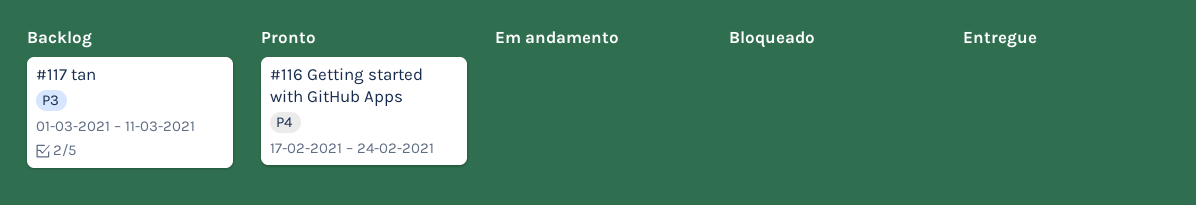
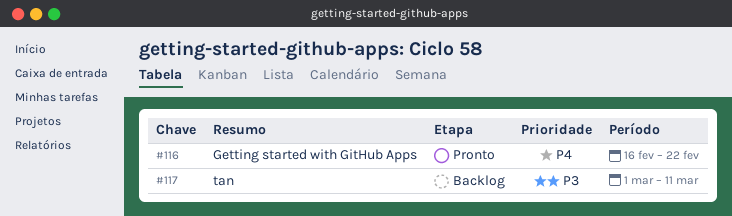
#116, start: Feb 17 -> Feb 16
#116, due: Feb 24 -> Feb 22

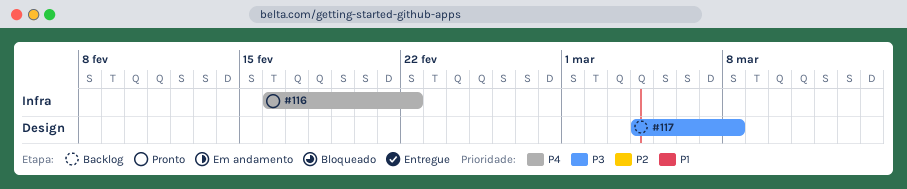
#117, start: Mar 1 -> Mar 4
#117, due: Mar 11 -> Mar 8

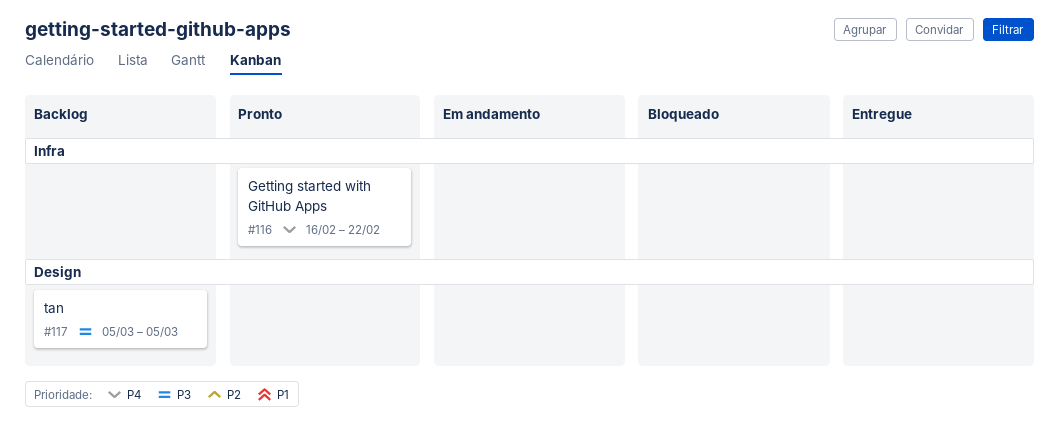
#117, start: Mar 4 -> Mar 5
#117, due: Mar 8 -> Mar 5

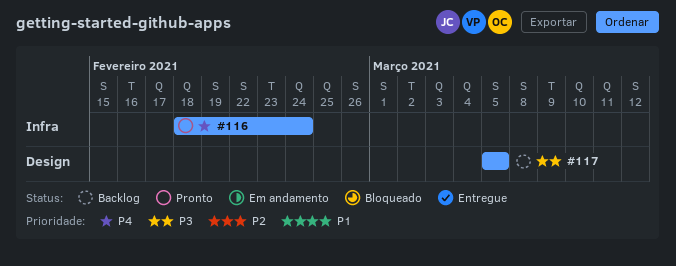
#116, start: Feb 16 -> Feb 18
#116, due: Feb 22 -> Feb 24

